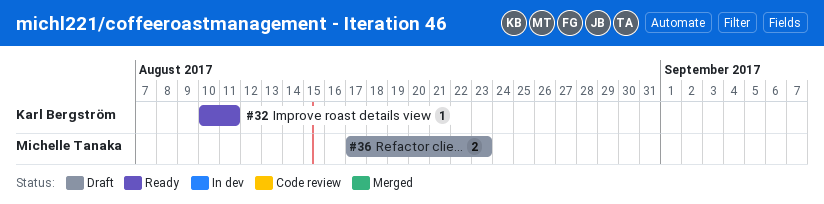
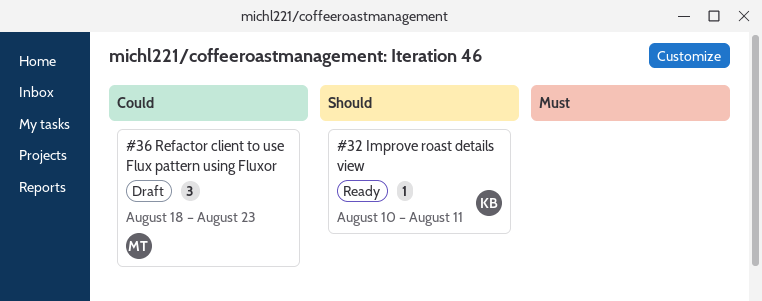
#36, estimate: 2 -> 3
#36, start: Aug 17 -> Aug 18

